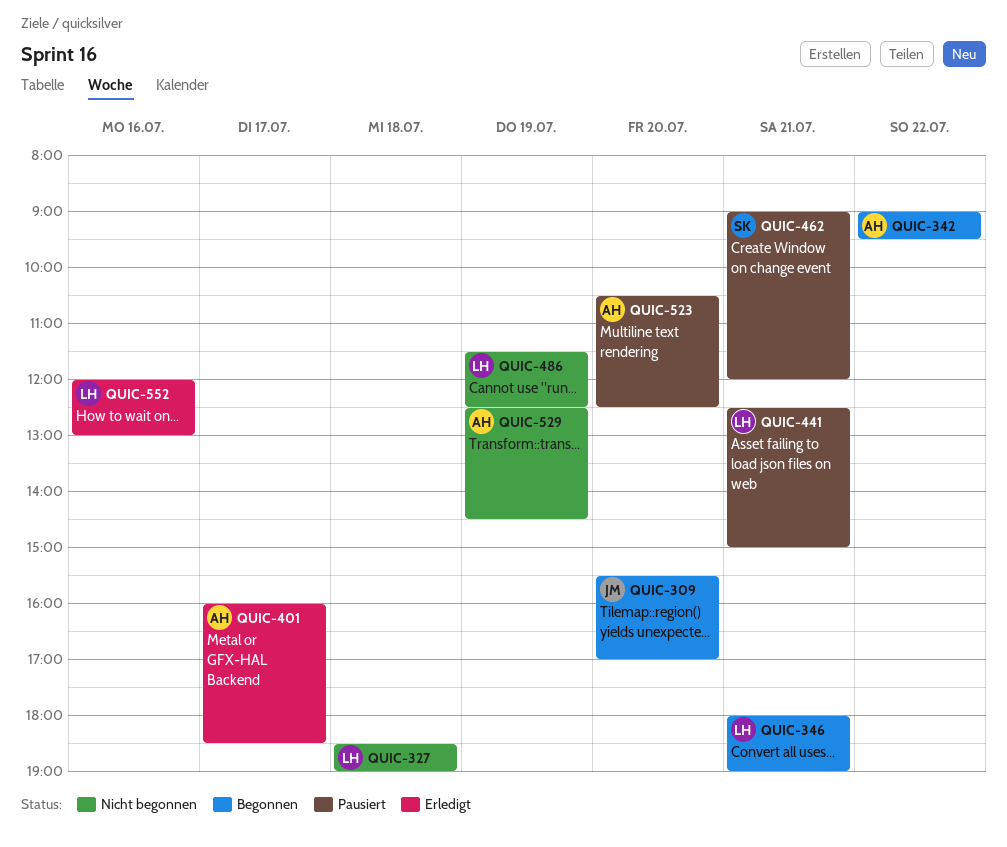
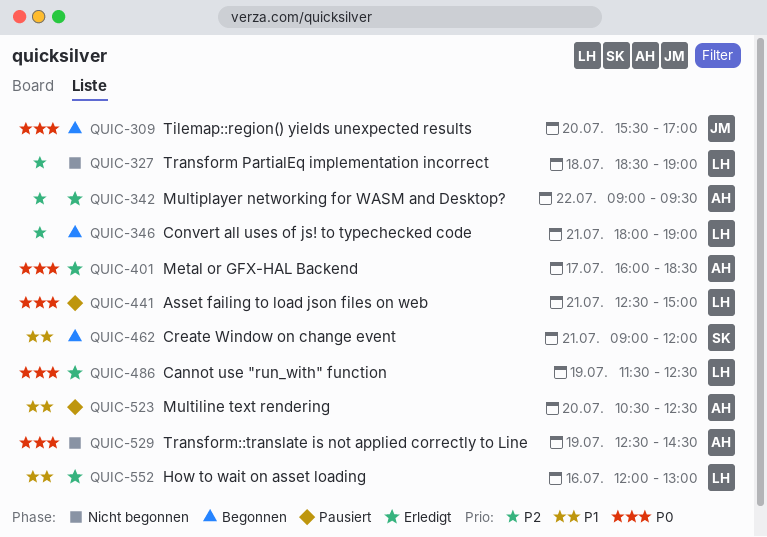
QUIC-342, status: Begonnen -> Erledigt
QUIC-462, status: Pausiert -> Begonnen
QUIC-486, status: Nicht begonnen -> Erledigt

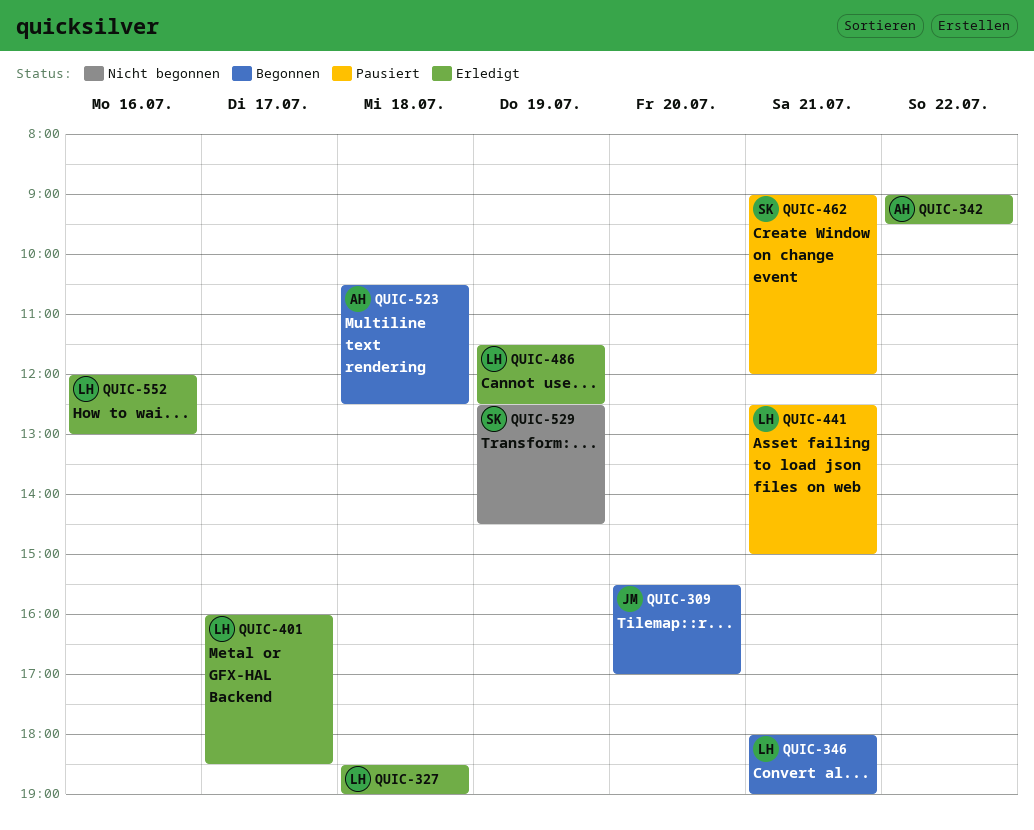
QUIC-327, status: Nicht begonnen -> Erledigt
QUIC-401, owner: AH -> LH
QUIC-462, status: Begonnen -> Pausiert
QUIC-523, status: Pausiert -> Begonnen
QUIC-523, day: Jul 20 -> Jul 18
QUIC-529, owner: AH -> SK

